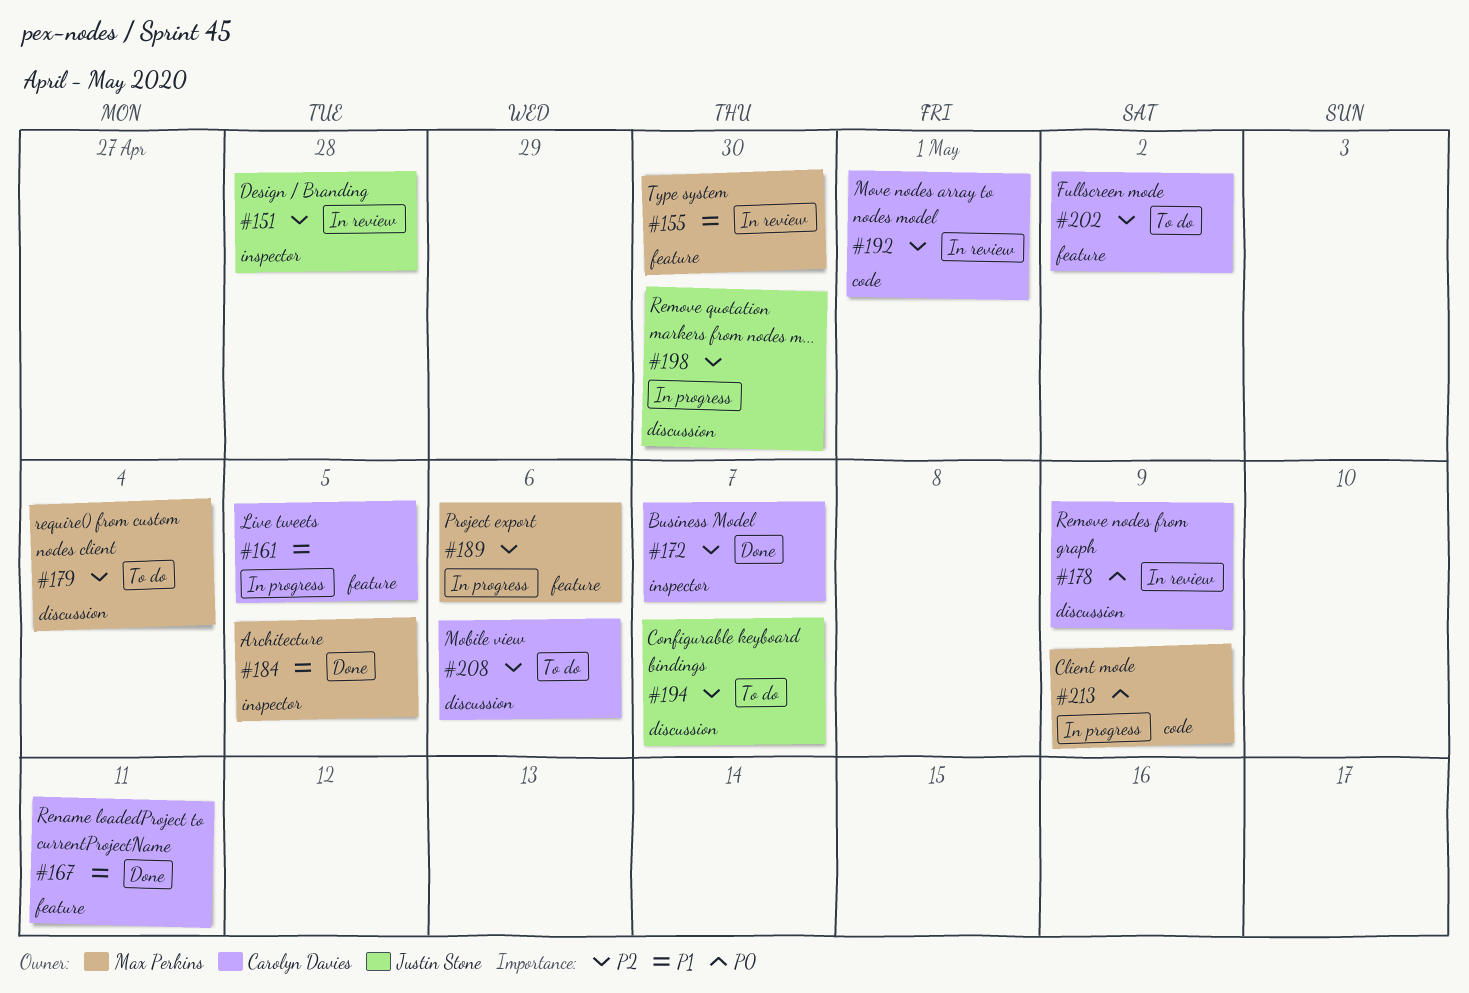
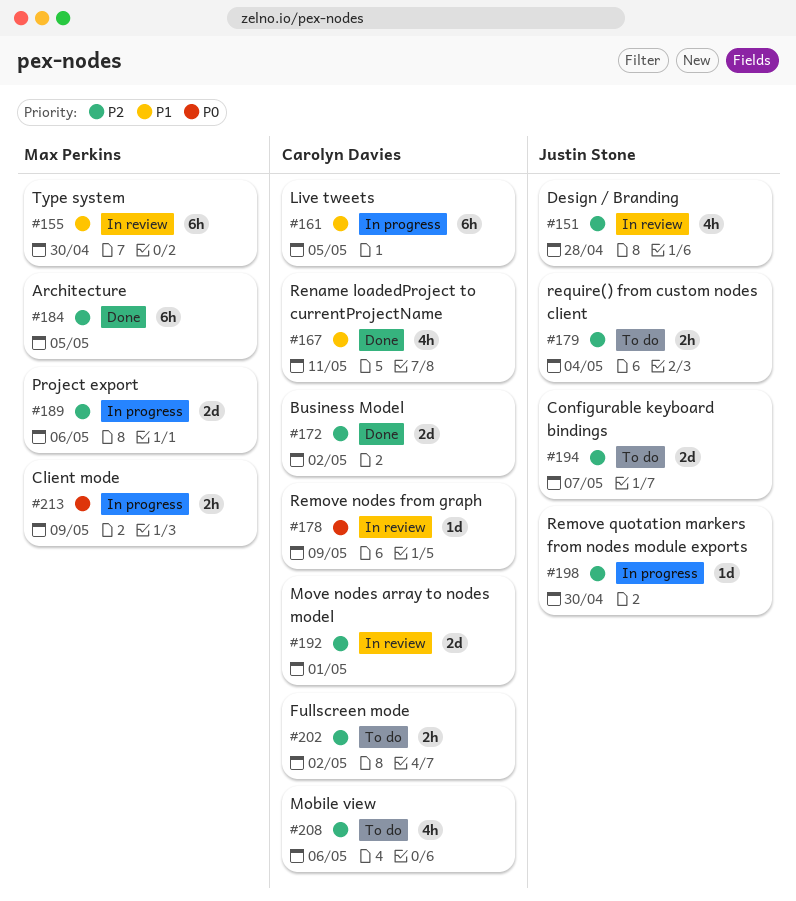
#172, due: May 7 -> May 2
#179, owner: Max Perkins -> Justin Stone
#184, priority: P1 -> P2

